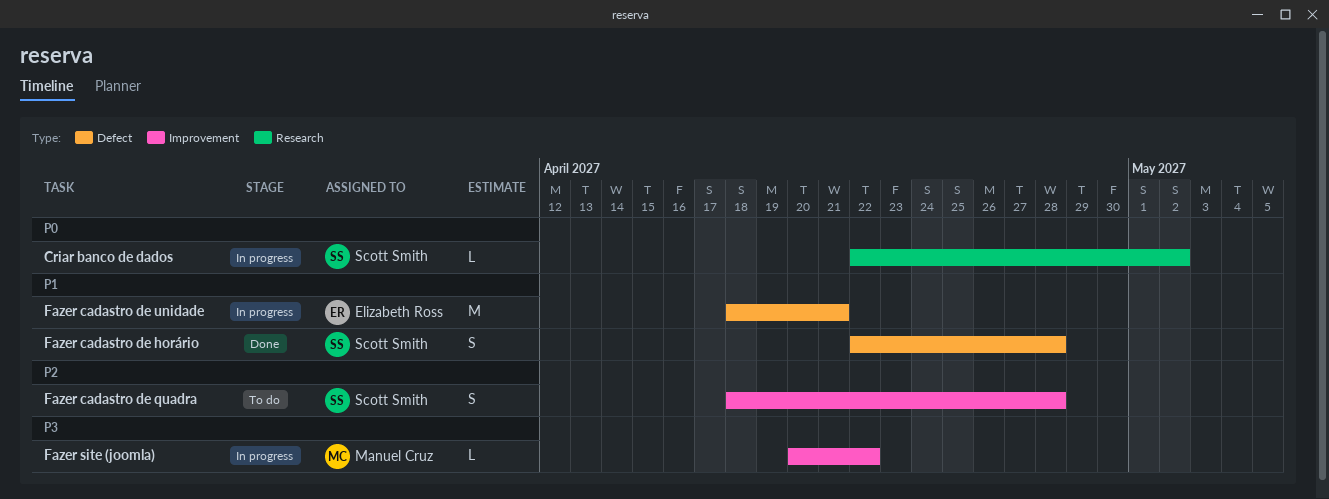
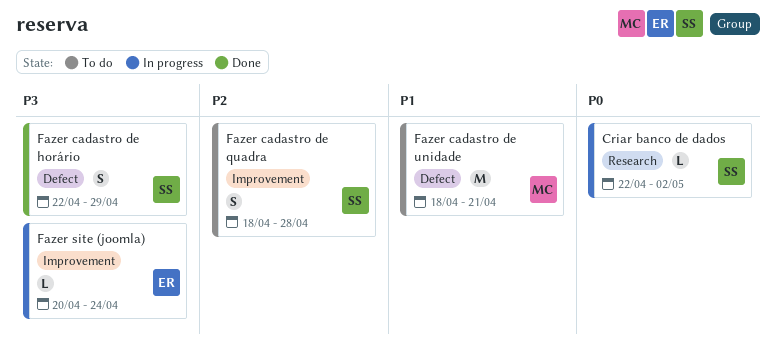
Fazer cadastro de horário, priority: P1 -> P3
Fazer cadastro de horário, due: Apr 28 -> Apr 29
Fazer cadastro de unidade, status: In progress -> To do
Fazer cadastro de unidade, owner: Elizabeth Ross -> Manuel Cruz
Fazer site (joomla), owner: Manuel Cruz -> Elizabeth Ross
Fazer site (joomla), due: Apr 22 -> Apr 24

